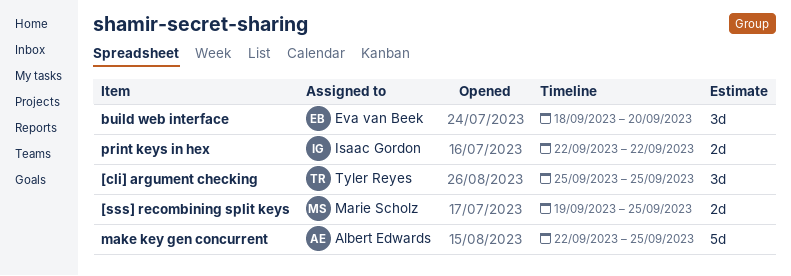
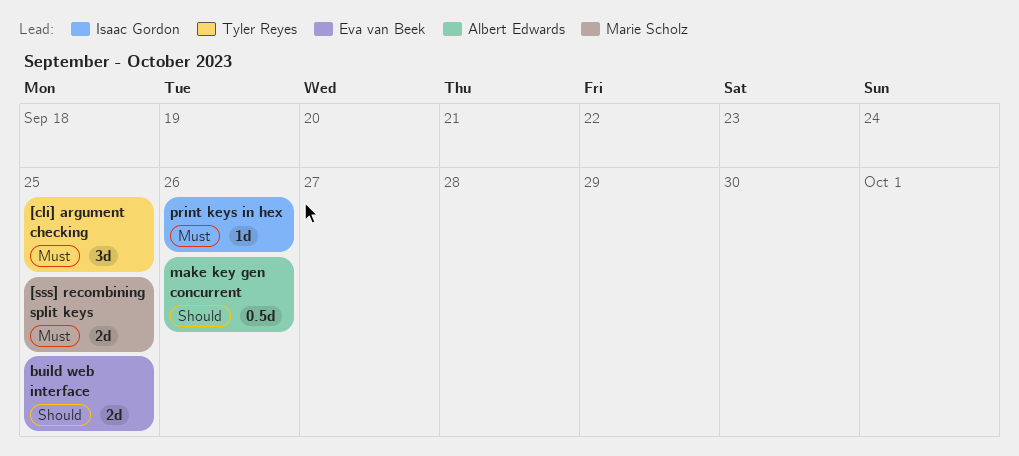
build web interface, estimate: 3d -> 2d
build web interface, due: Sep 20 -> Sep 25
make key gen concurrent, estimate: 5d -> 0.5d
make key gen concurrent, due: Sep 25 -> Sep 26
print keys in hex, estimate: 2d -> 1d
print keys in hex, due: Sep 22 -> Sep 26

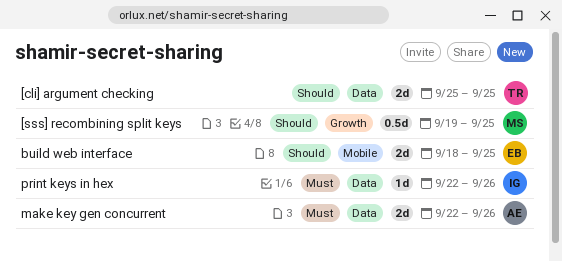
[cli] argument checking, priority: Must -> Should
[cli] argument checking, estimate: 3d -> 2d
[sss] recombining split keys, priority: Must -> Should
[sss] recombining split keys, estimate: 2d -> 0.5d
make key gen concurrent, priority: Should -> Must
make key gen concurrent, estimate: 0.5d -> 2d

